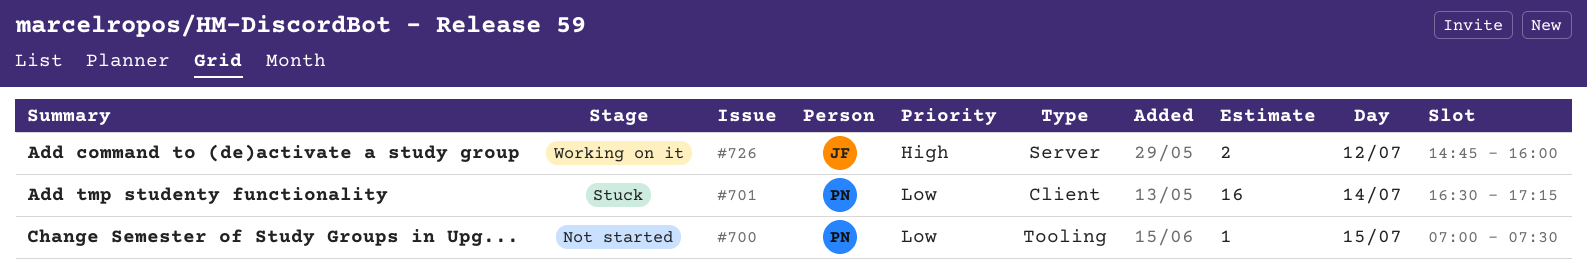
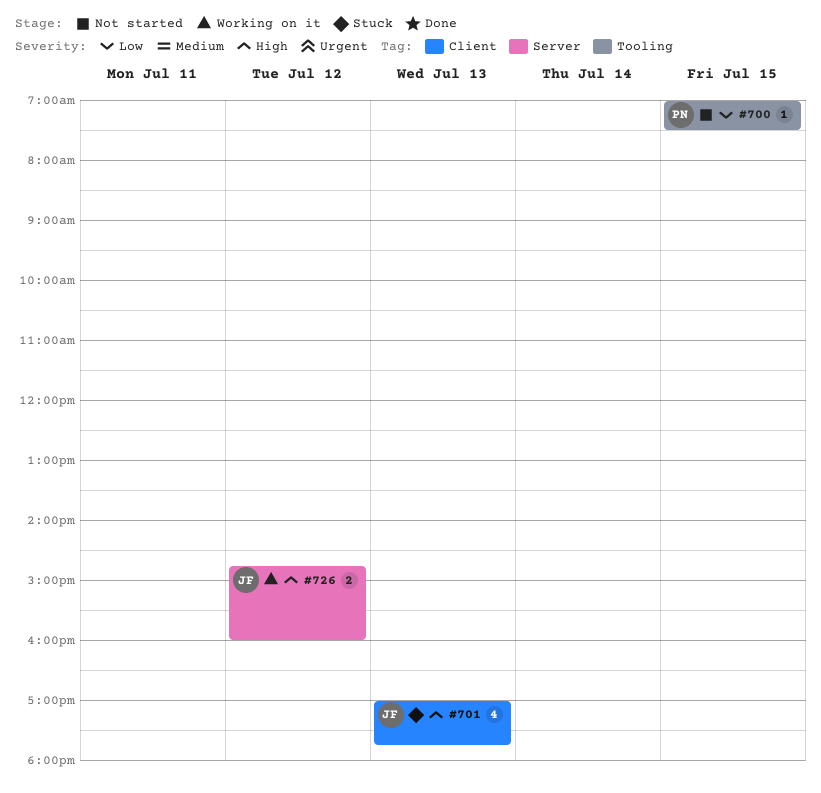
#701, owner: PN -> JF
#701, priority: Low -> High
#701, estimate: 16 -> 4
#701, day: Jul 14 -> Jul 13
#701, begins: 16:30 -> 17:00
#701, ends: 17:15 -> 17:45

